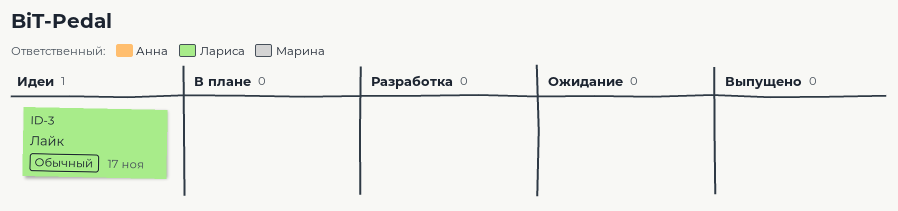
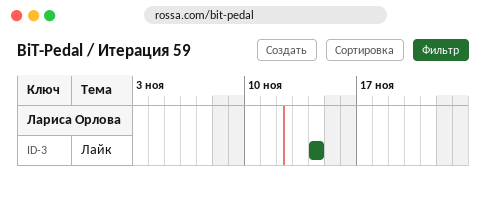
ID-3, due: Nov 17 -> Nov 14

